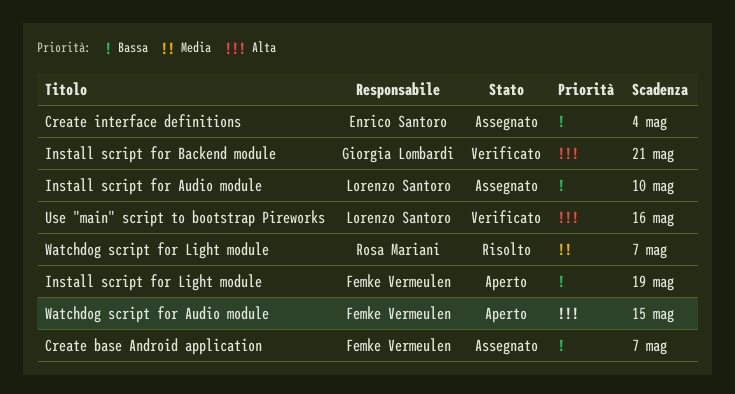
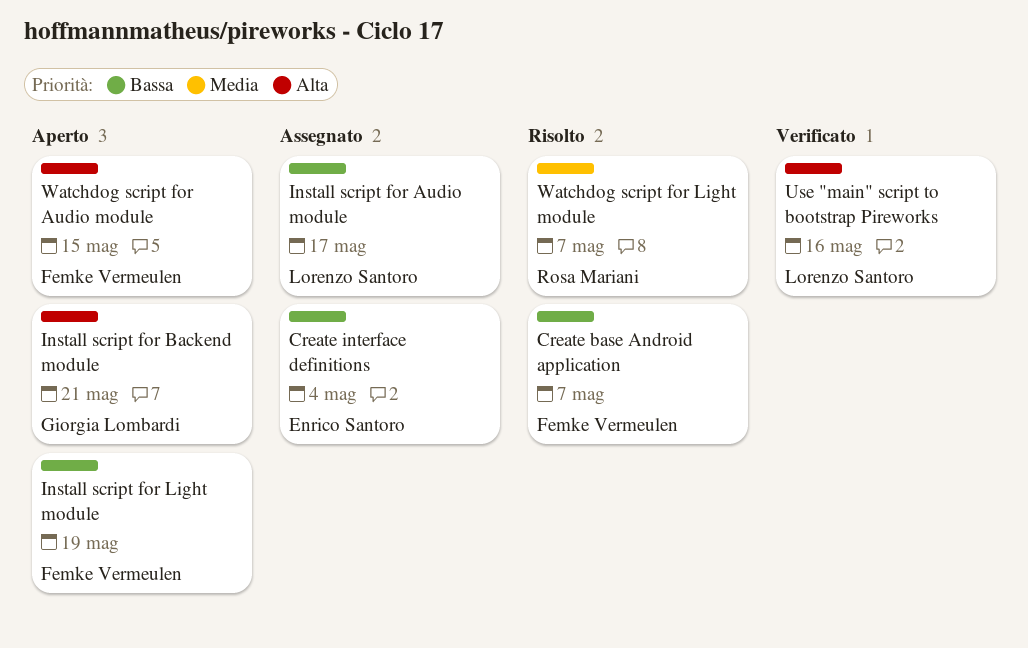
Create base Android application, status: Assegnato -> Risolto
Install script for Audio module, due: May 10 -> May 17
Install script for Backend module, status: Verificato -> Aperto

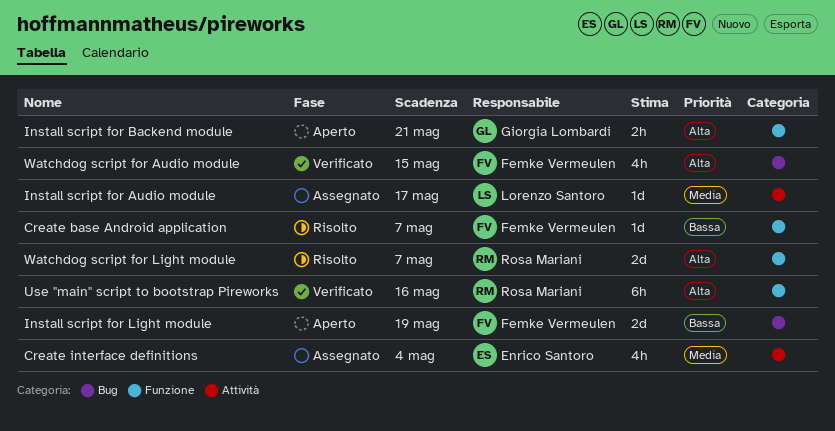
Create interface definitions, priority: Bassa -> Media
Install script for Audio module, priority: Bassa -> Media
Use "main" script to bootstrap Pireworks, owner: Lorenzo Santoro -> Rosa Mariani
Watchdog script for Audio module, status: Aperto -> Verificato
Watchdog script for Light module, priority: Media -> Alta

